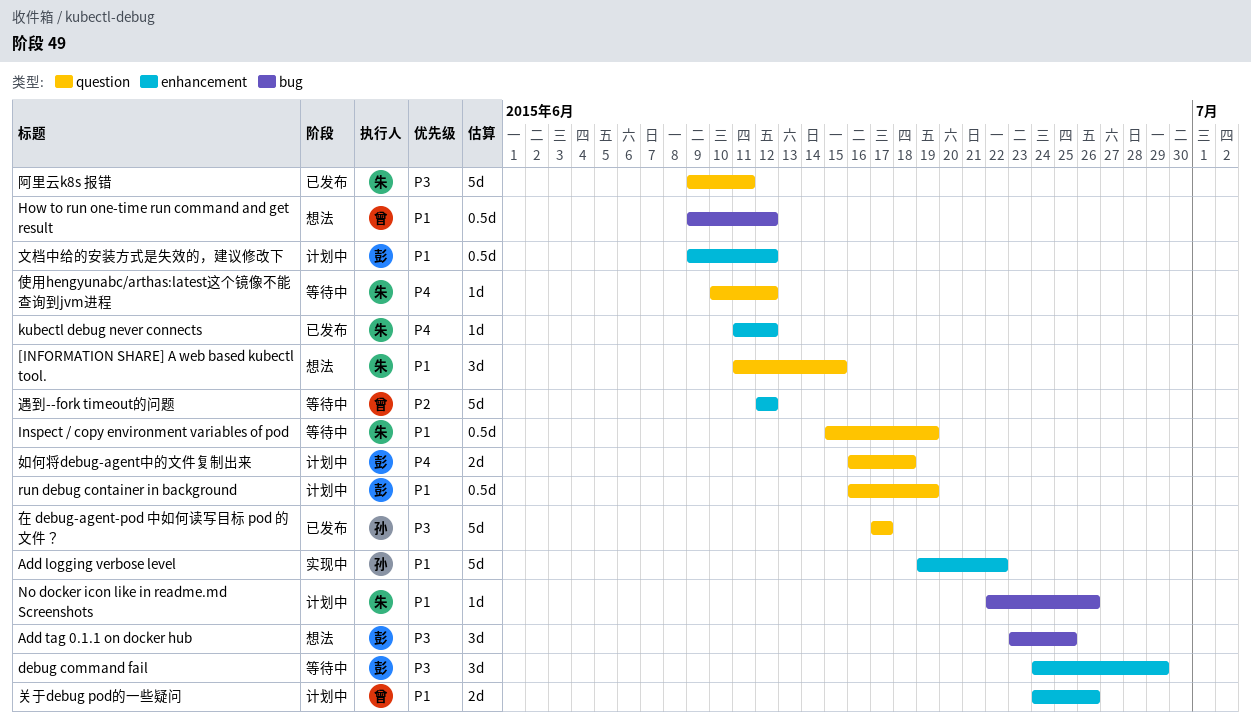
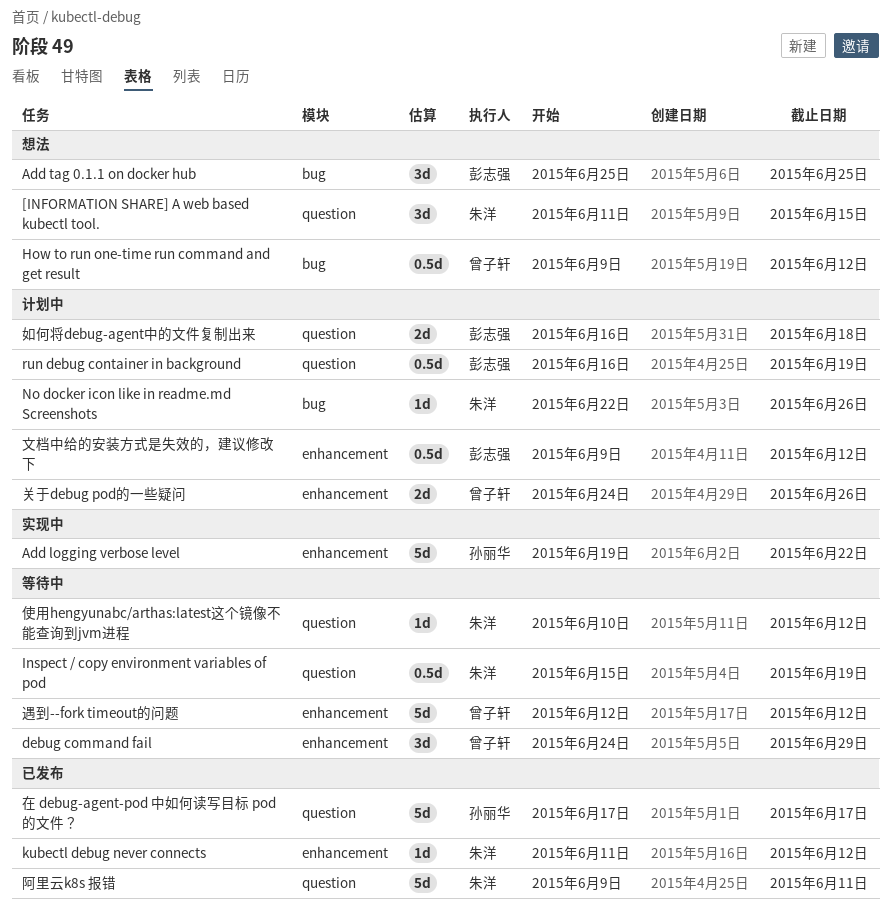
Add tag 0.1.1 on docker hub, start: Jun 23 -> Jun 25
debug command fail, owner: 彭志强 -> 曾子轩

